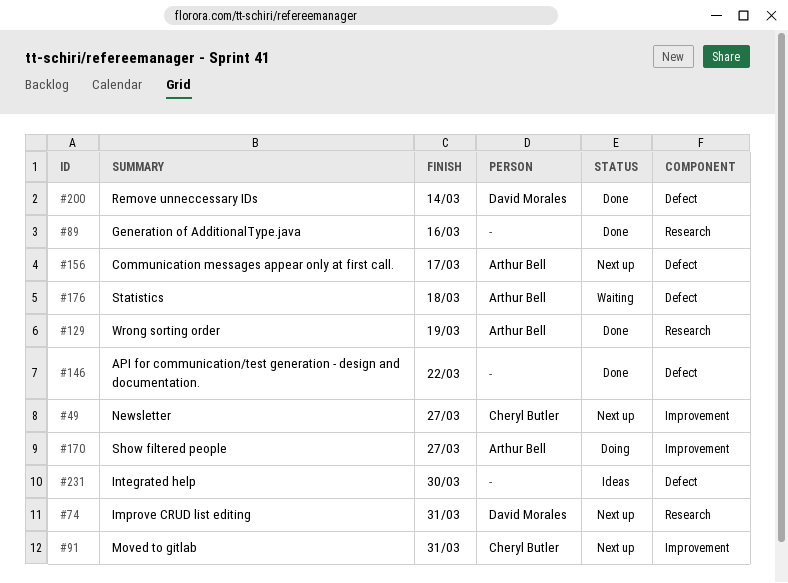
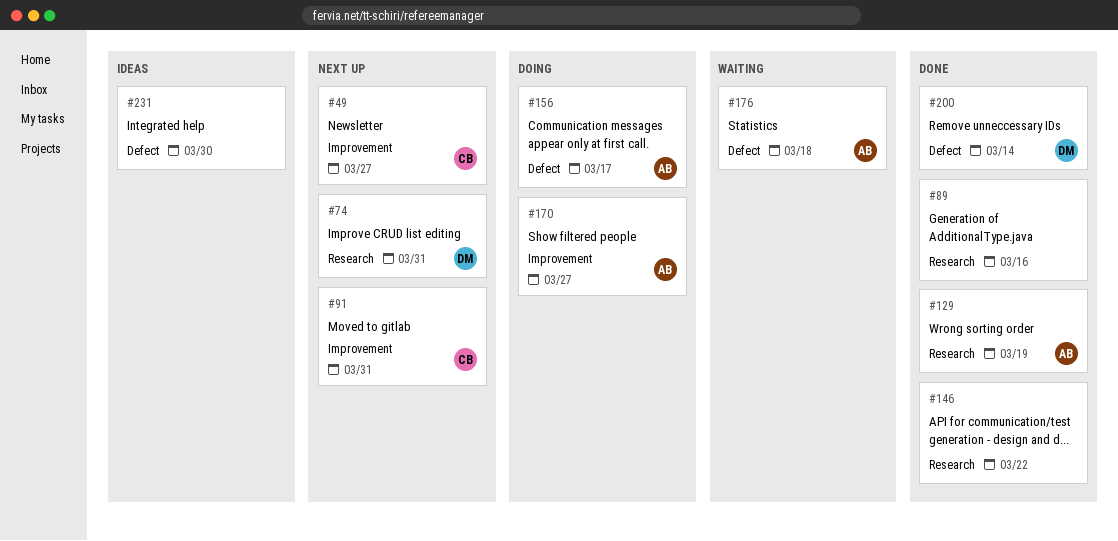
#146, label: Defect -> Research
#156, status: Next up -> Doing

